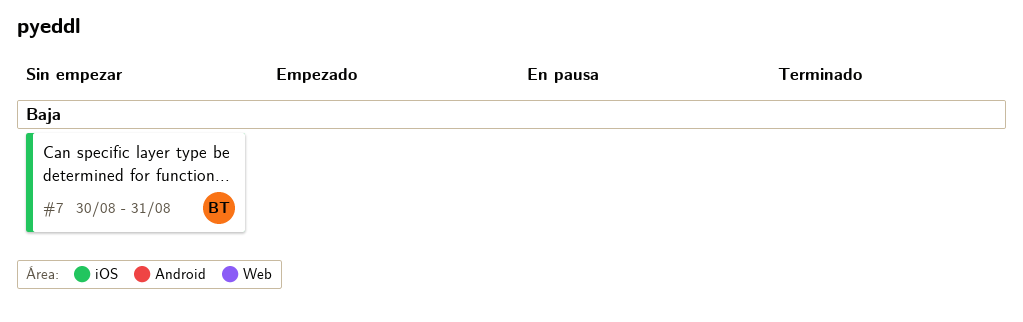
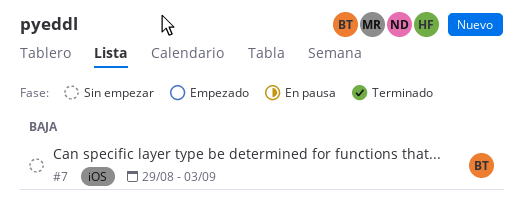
#7, start: Aug 30 -> Aug 29
#7, due: Aug 31 -> Sep 3

